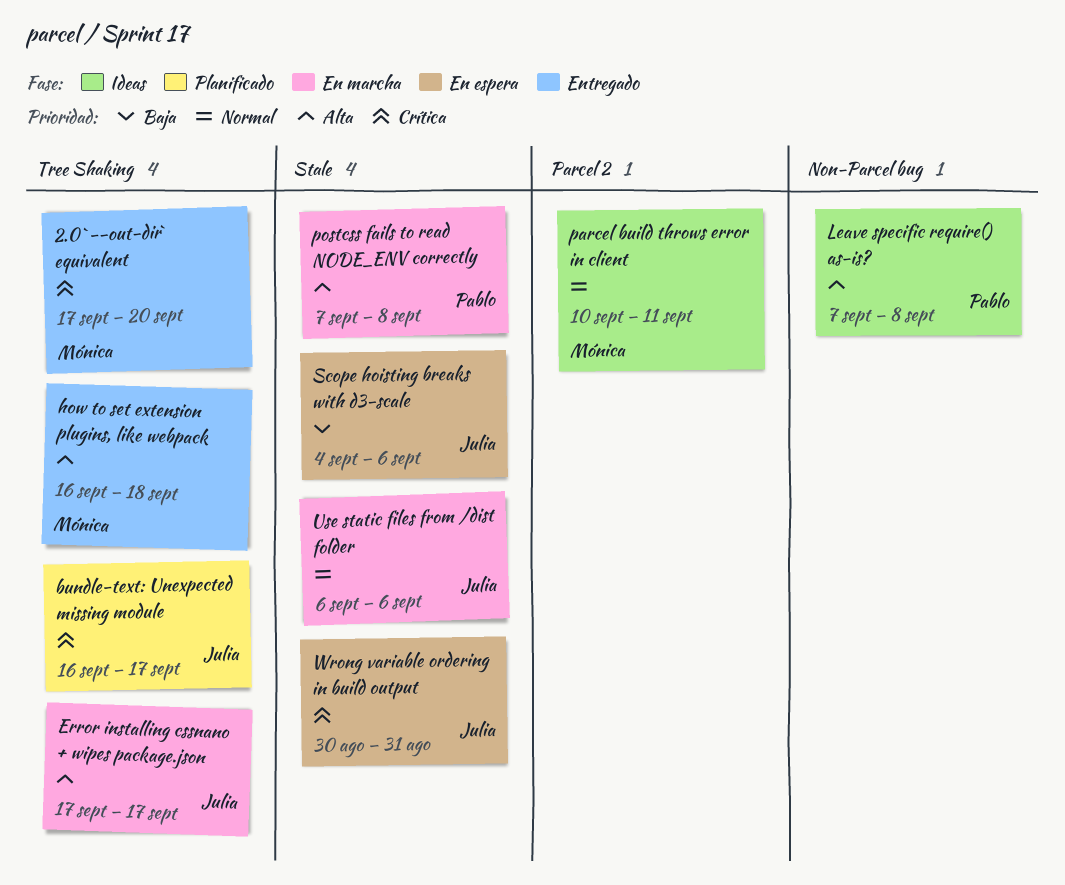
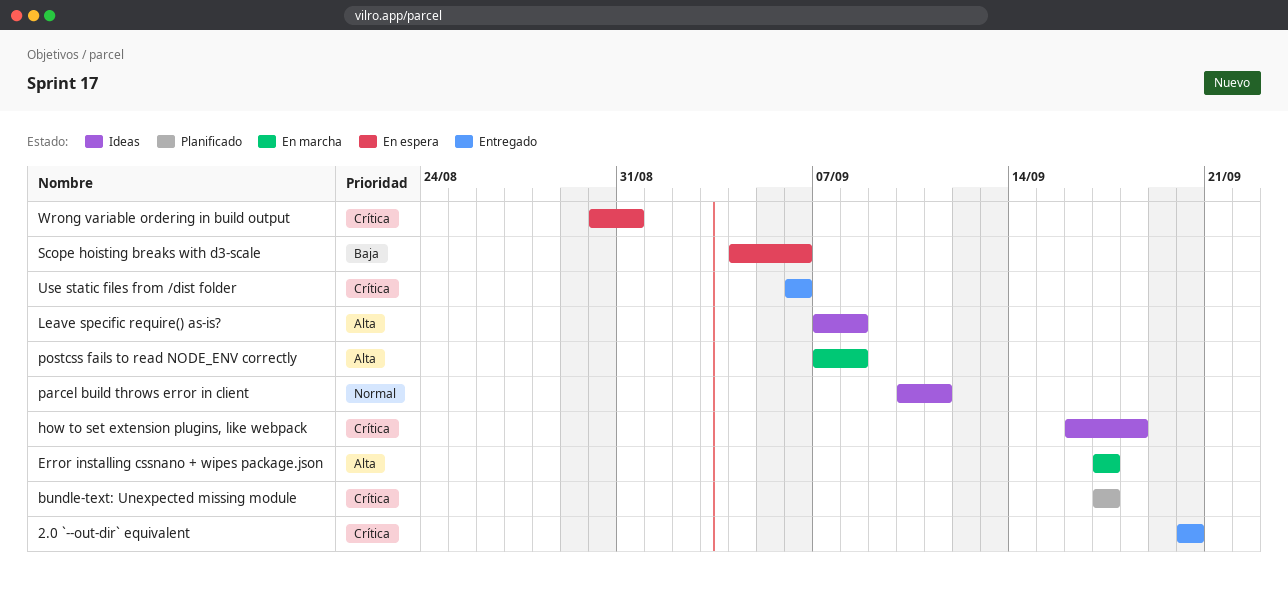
2.0 `--out-dir` equivalent, start: Sep 17 -> Sep 20
bundle-text: Unexpected missing module, start: Sep 16 -> Sep 17
how to set extension plugins, like webpack, status: Entregado -> Ideas
how to set extension plugins, like webpack, priority: Alta -> Crítica
Use static files from /dist folder, status: En marcha -> Entregado
Use static files from /dist folder, priority: Normal -> Crítica

